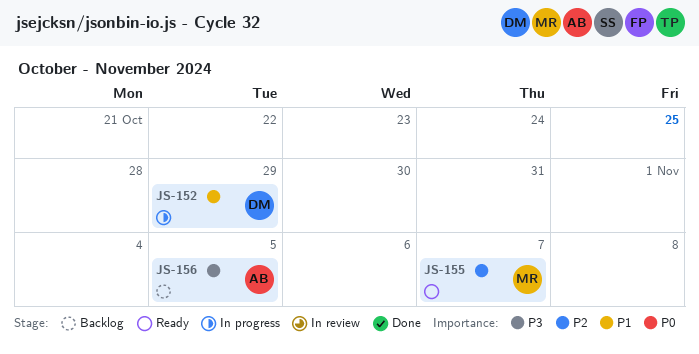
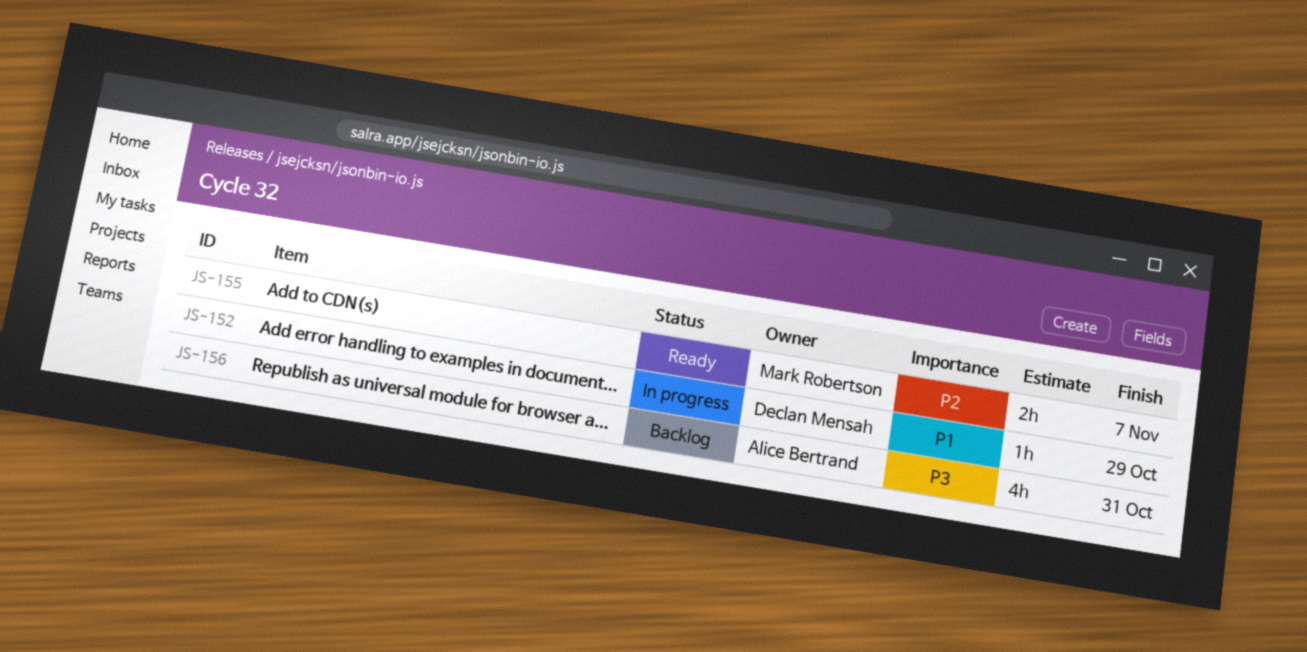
JS-156, due: Nov 5 -> Oct 31

